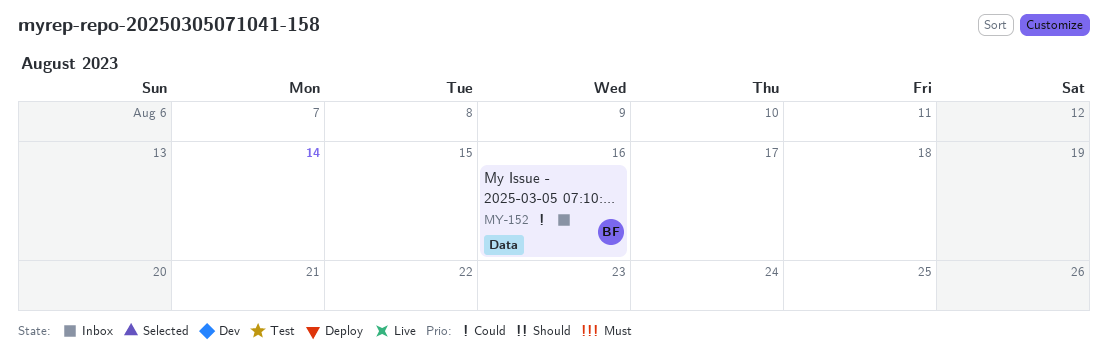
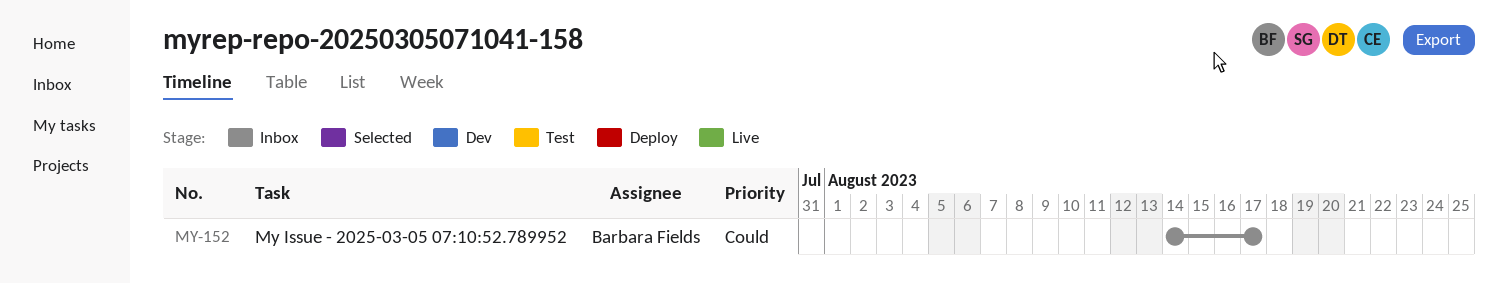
MY-152, due: Aug 16 -> Aug 17

